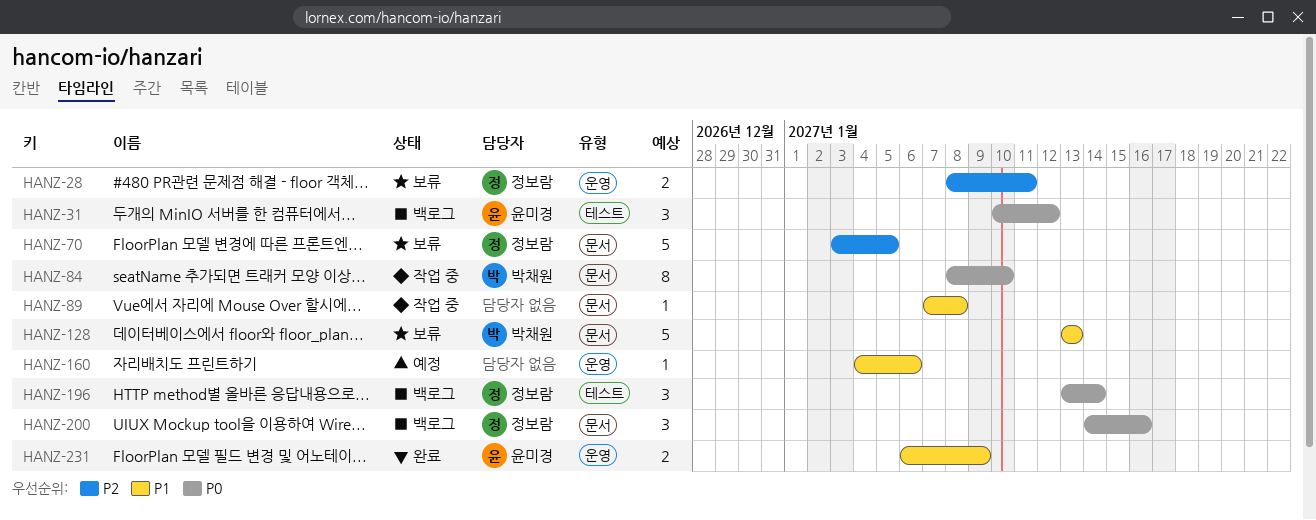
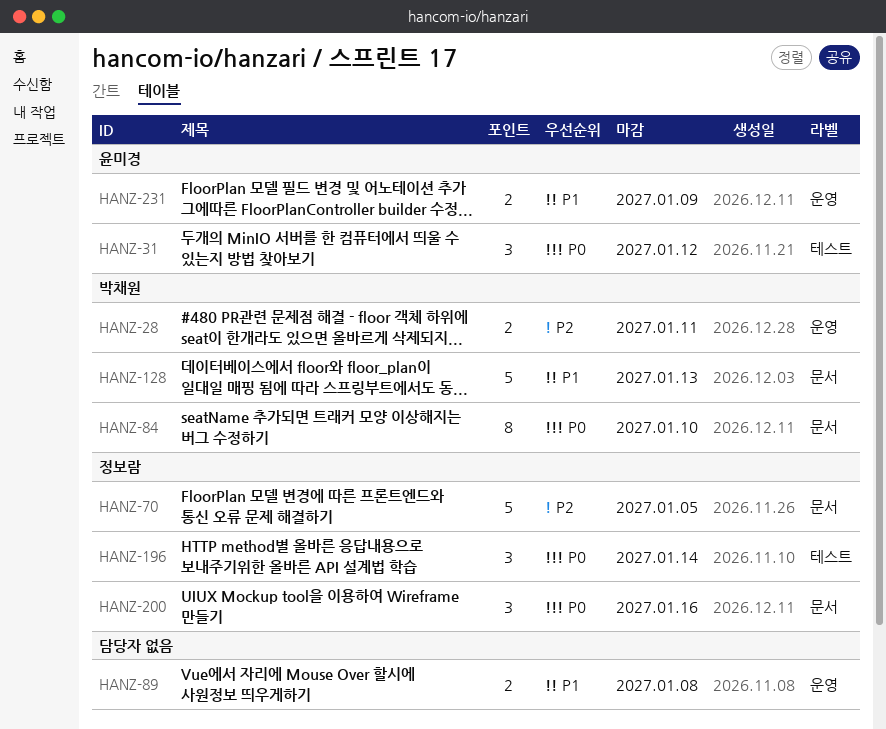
HANZ-28, owner: 정보람 -> 박채원
HANZ-89, label: 문서 -> 운영
HANZ-89, estimate: 1 -> 2
HANZ-160: present -> none

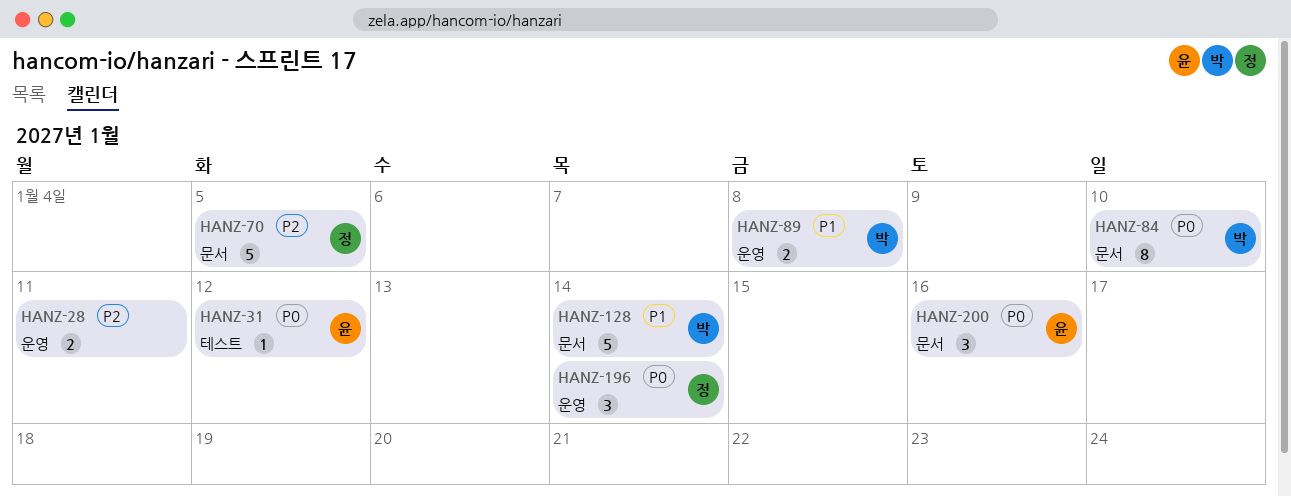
HANZ-28, owner: 박채원 -> none
HANZ-31, estimate: 3 -> 1
HANZ-89, owner: none -> 박채원
HANZ-128, due: Jan 13 -> Jan 14
HANZ-196, label: 테스트 -> 운영
HANZ-200, owner: 정보람 -> 윤미경
HANZ-231: present -> none

